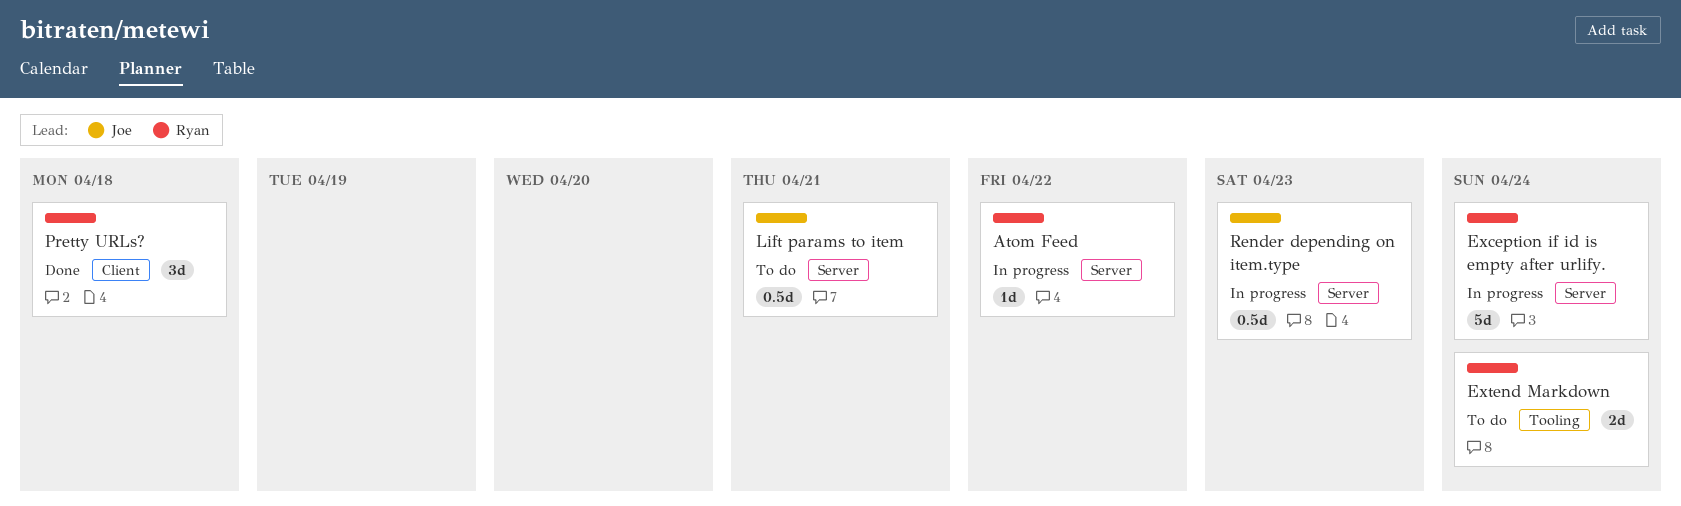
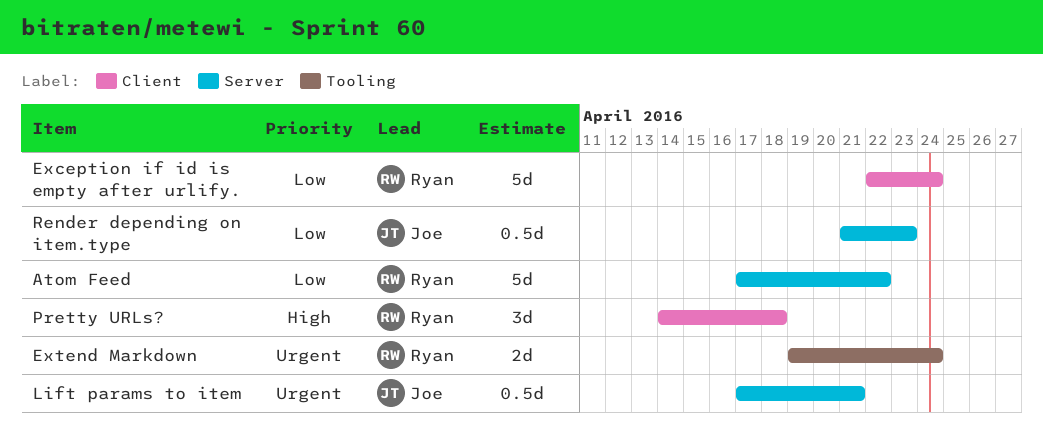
Atom Feed, estimate: 1d -> 5d
Exception if id is empty after urlify., label: Server -> Client

